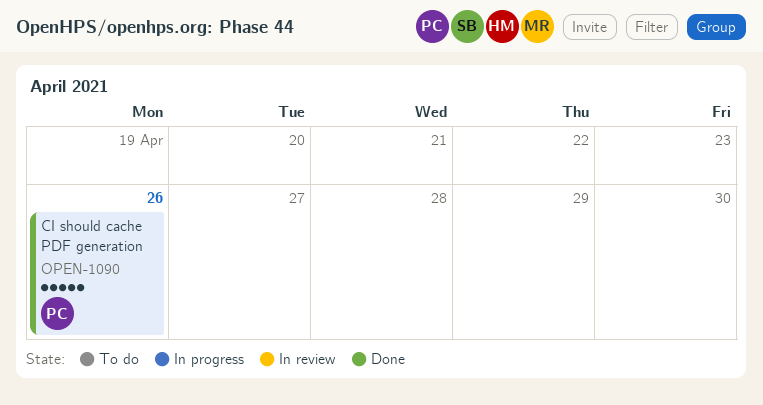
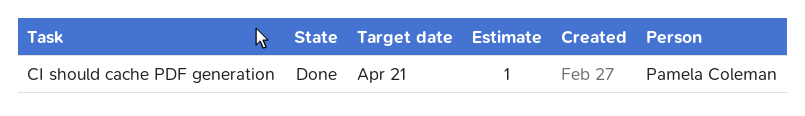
CI should cache PDF generation, estimate: 5 -> 1
CI should cache PDF generation, due: Apr 26 -> Apr 21

